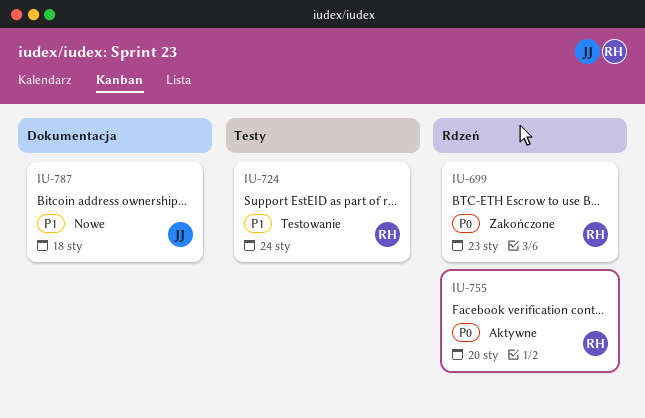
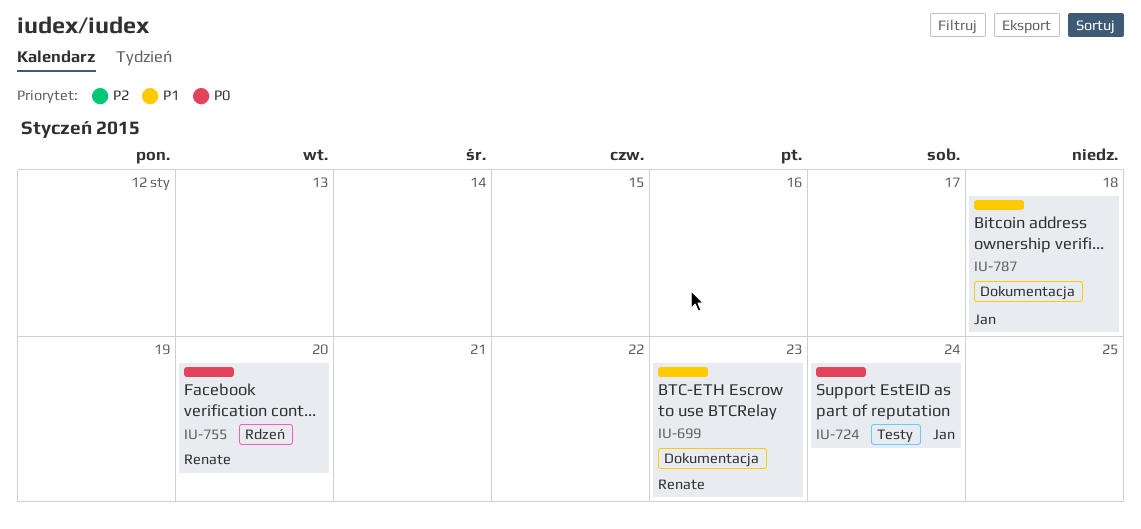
IU-699, priority: P0 -> P1
IU-699, label: Rdzeń -> Dokumentacja
IU-724, owner: Renate -> Jan
IU-724, priority: P1 -> P0

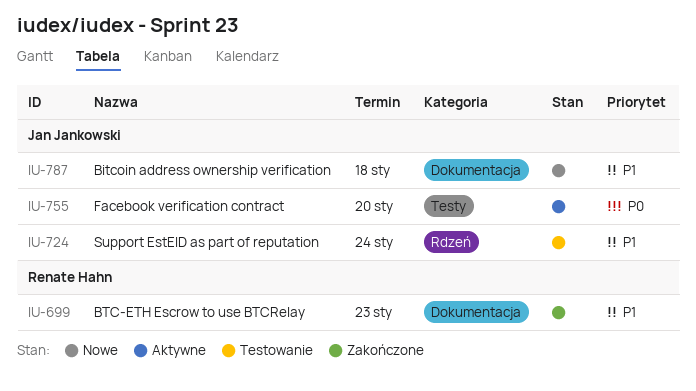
IU-724, priority: P0 -> P1
IU-724, label: Testy -> Rdzeń
IU-755, owner: Renate Hahn -> Jan Jankowski
IU-755, label: Rdzeń -> Testy

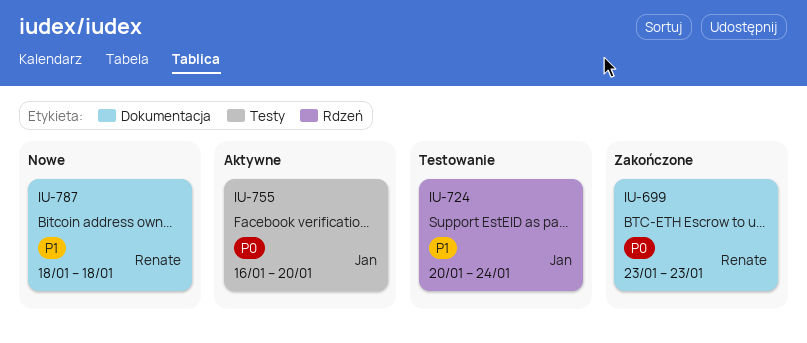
IU-699, priority: P1 -> P0
IU-787, owner: Jan Jankowski -> Renate Hahn

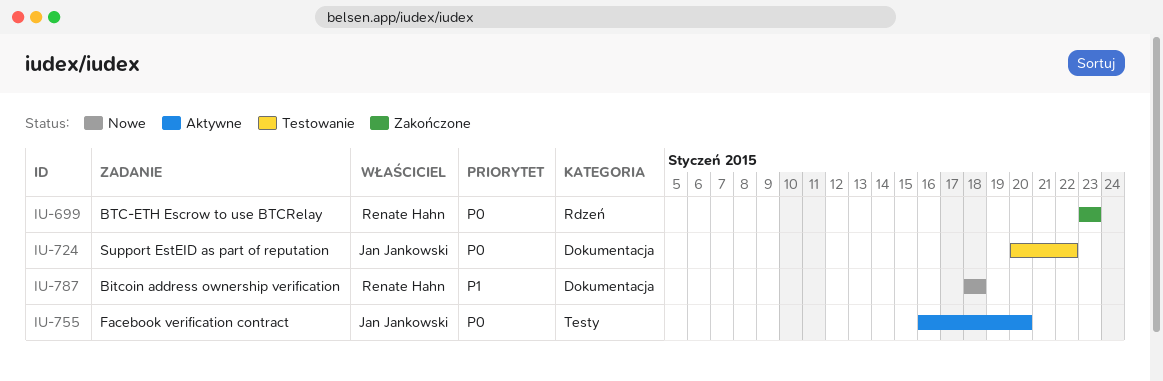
IU-699, label: Dokumentacja -> Rdzeń
IU-724, priority: P1 -> P0
IU-724, label: Rdzeń -> Dokumentacja
IU-724, due: Jan 24 -> Jan 22

